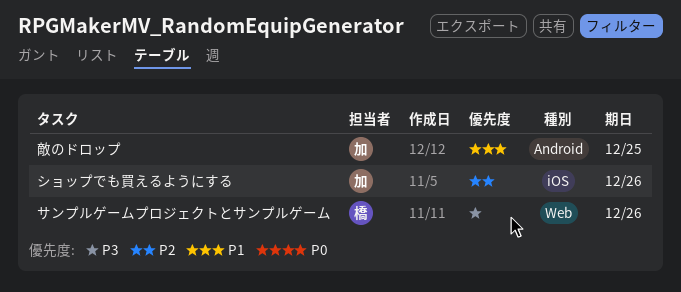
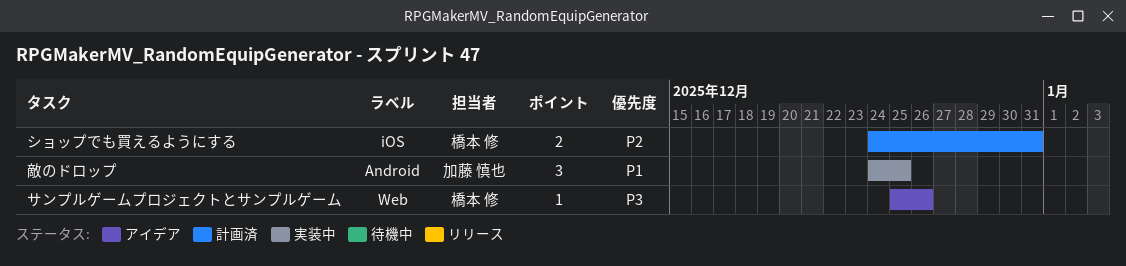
ショップでも買えるようにする, owner: 加藤 慎也 -> 橋本 修
ショップでも買えるようにする, due: Dec 26 -> Dec 31

